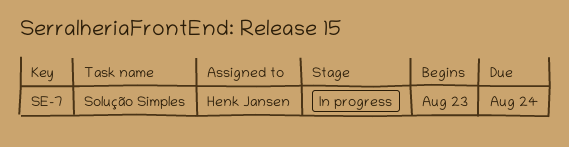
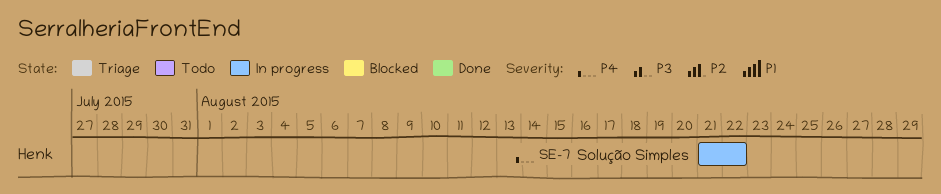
SE-7, start: Aug 23 -> Aug 21
SE-7, due: Aug 24 -> Aug 22

